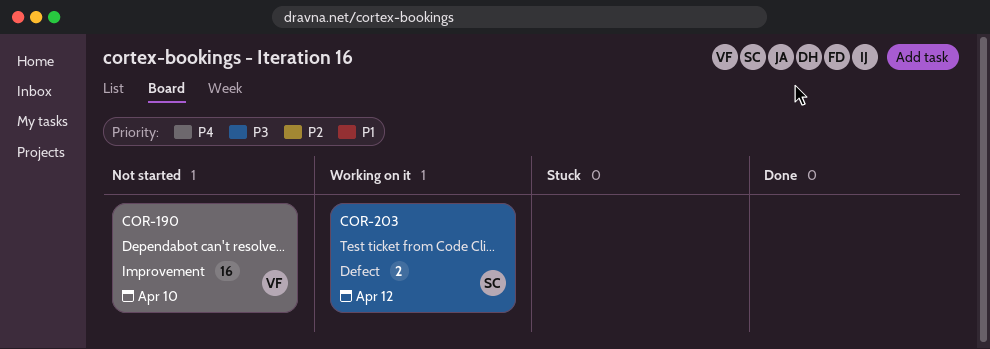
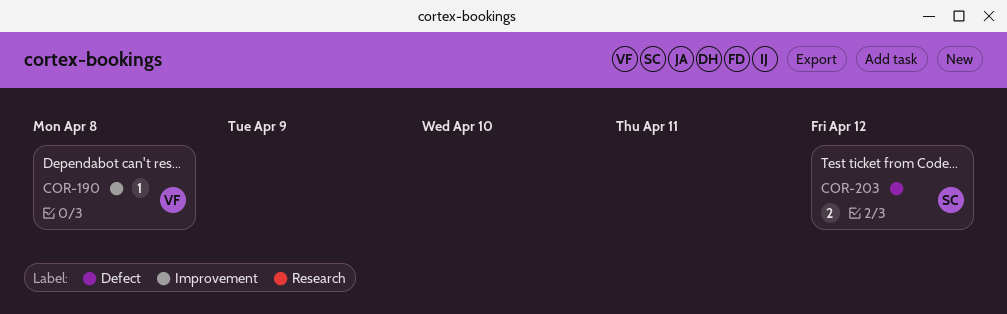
COR-190, estimate: 16 -> 1
COR-190, due: Apr 10 -> Apr 8

